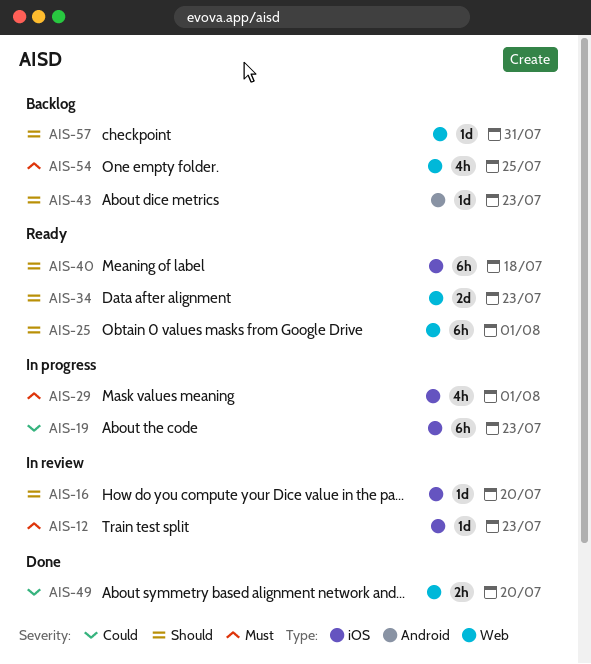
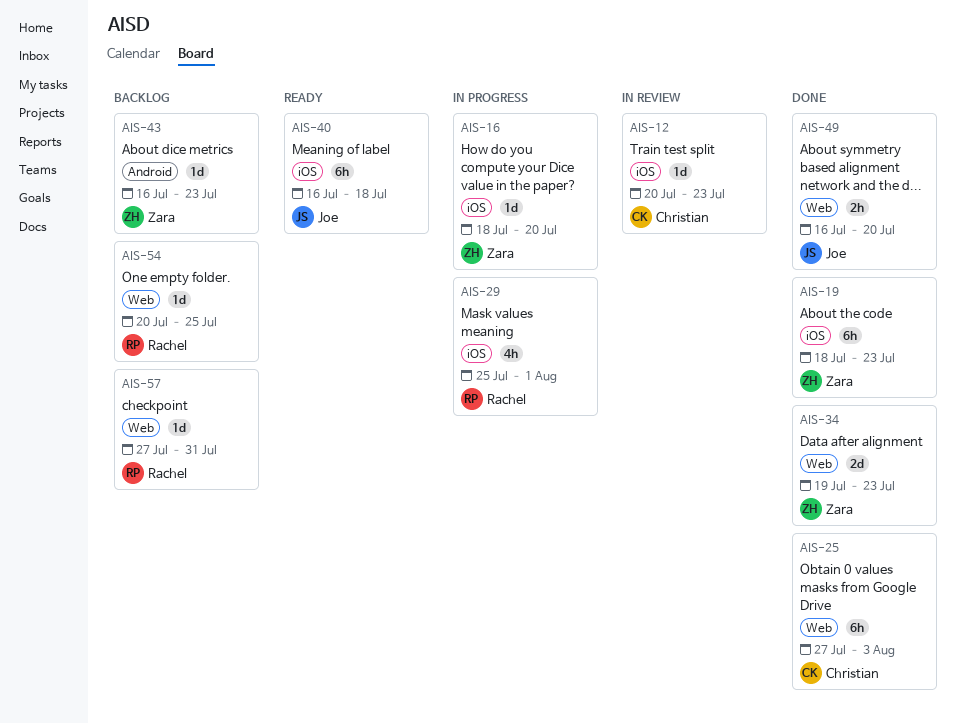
AIS-16, status: In review -> In progress
AIS-19, status: In progress -> Done
AIS-25, status: Ready -> Done
AIS-25, due: Aug 1 -> Aug 3
AIS-34, status: Ready -> Done
AIS-54, estimate: 4h -> 1d

